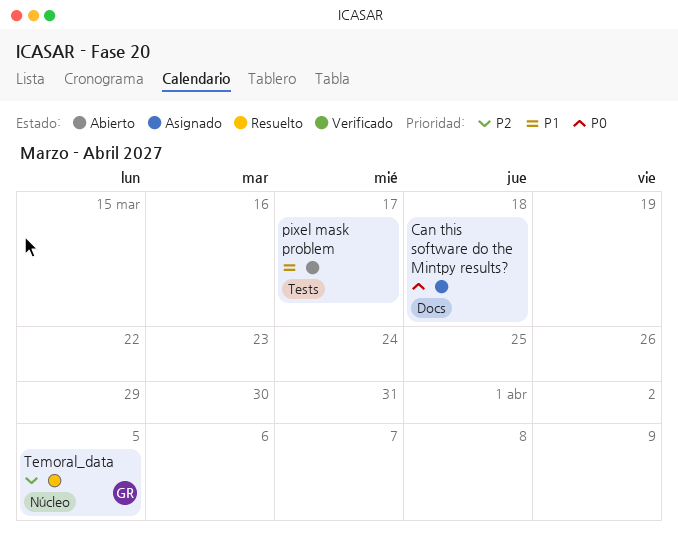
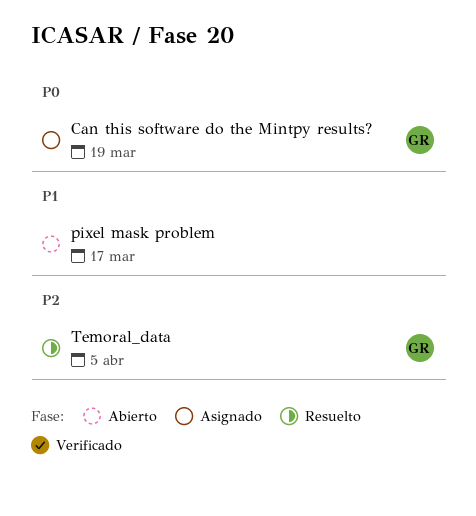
Can this software do the Mintpy results?, owner: none -> GR
Can this software do the Mintpy results?, due: Mar 18 -> Mar 19

